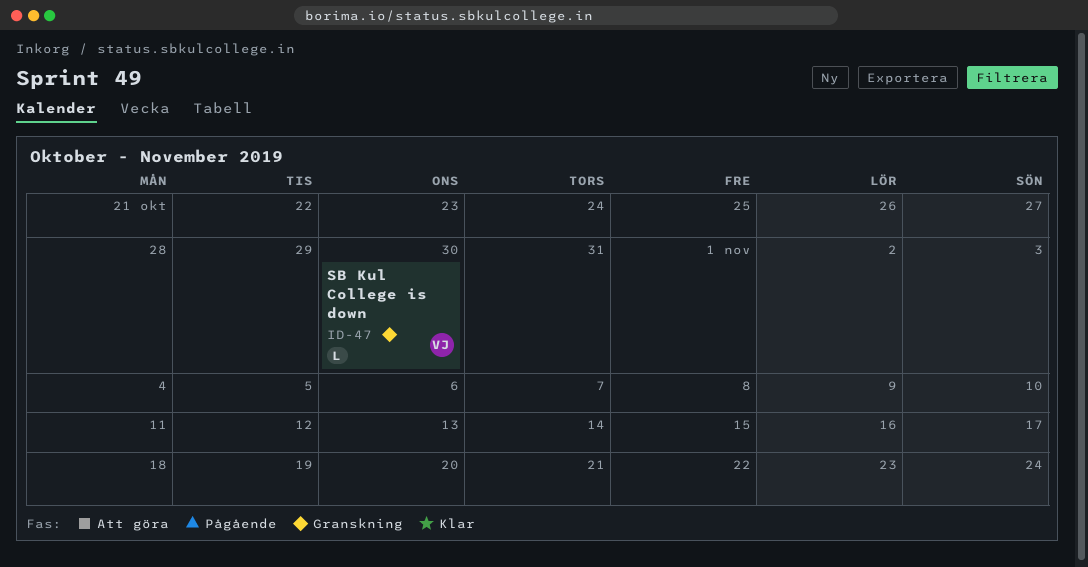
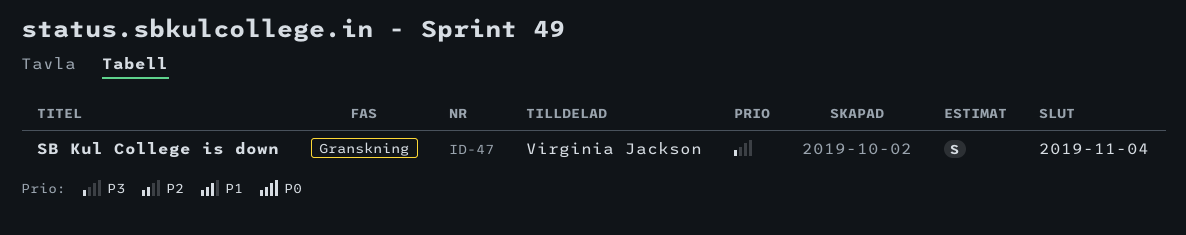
ID-47, estimate: L -> S
ID-47, due: Oct 30 -> Nov 4

